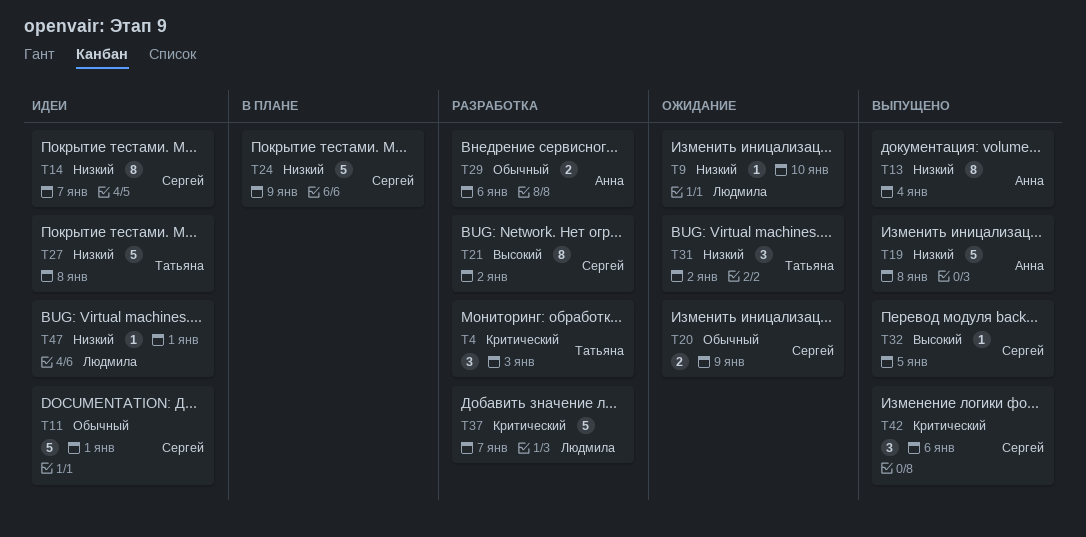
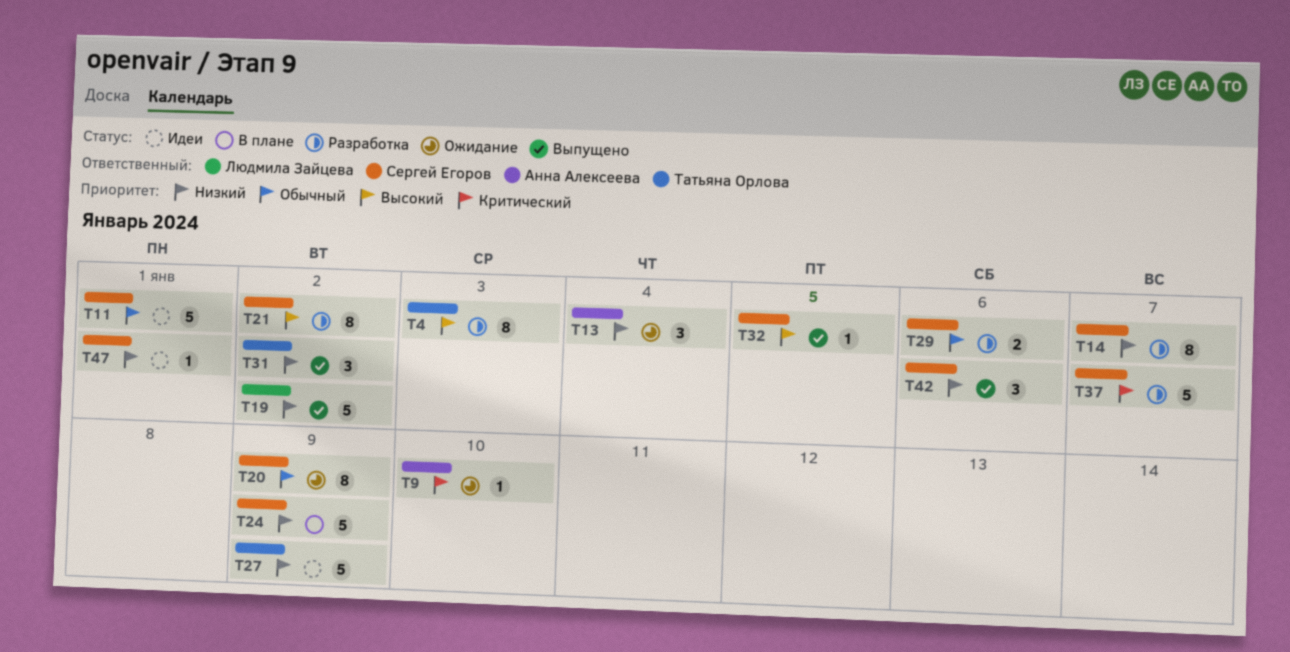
T4, priority: Критический -> Высокий
T4, estimate: 3 -> 8
T9, owner: Людмила Зайцева -> Анна Алексеева
T9, priority: Низкий -> Критический
T13, status: Выпущено -> Ожидание
T13, estimate: 8 -> 3
T14, status: Идеи -> Разработка
T19, owner: Анна Алексеева -> Людмила Зайцева
T19, due: Jan 8 -> Jan 2
T20, estimate: 2 -> 8
T27, due: Jan 8 -> Jan 9
T29, owner: Анна Алексеева -> Сергей Егоров
T31, status: Ожидание -> Выпущено
T37, owner: Людмила Зайцева -> Сергей Егоров
T42, priority: Критический -> Низкий
T47, owner: Людмила Зайцева -> Сергей Егоров

